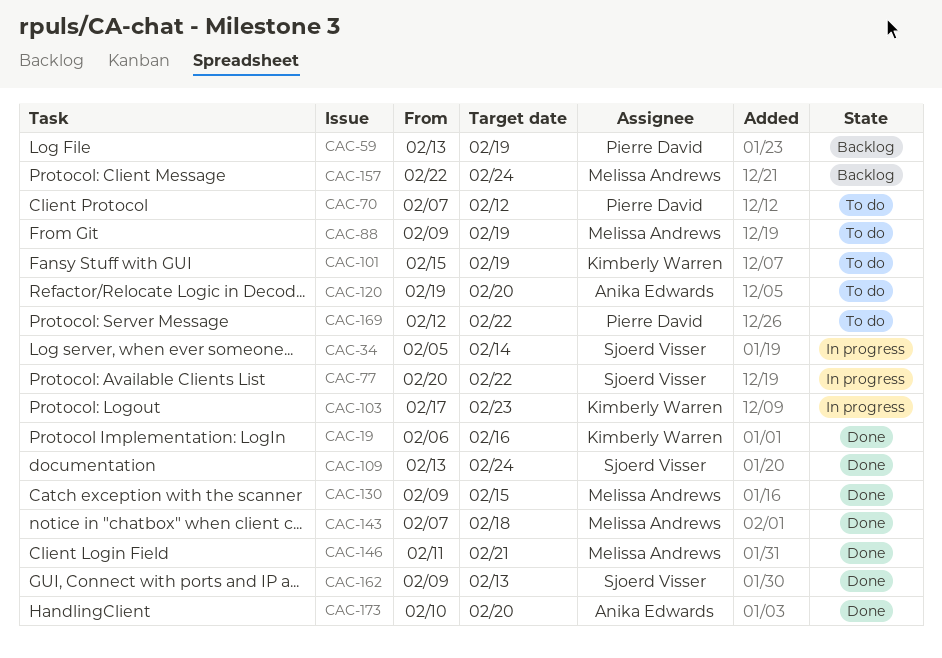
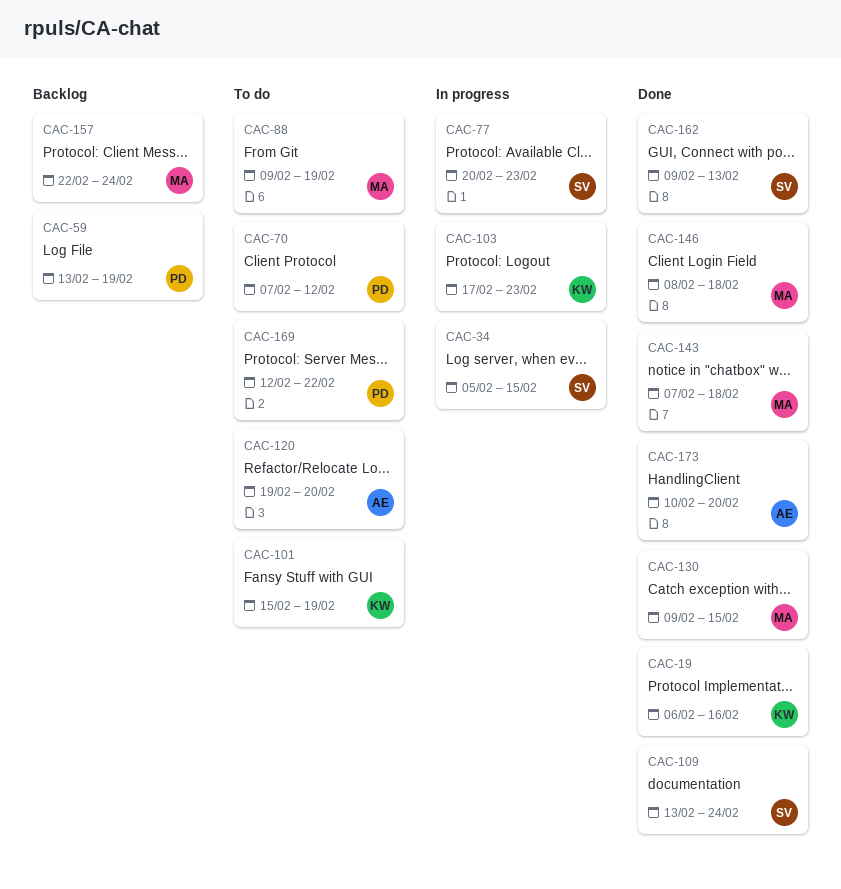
CAC-34, due: Feb 14 -> Feb 15
CAC-77, due: Feb 22 -> Feb 23
CAC-146, start: Feb 11 -> Feb 8
CAC-146, due: Feb 21 -> Feb 18

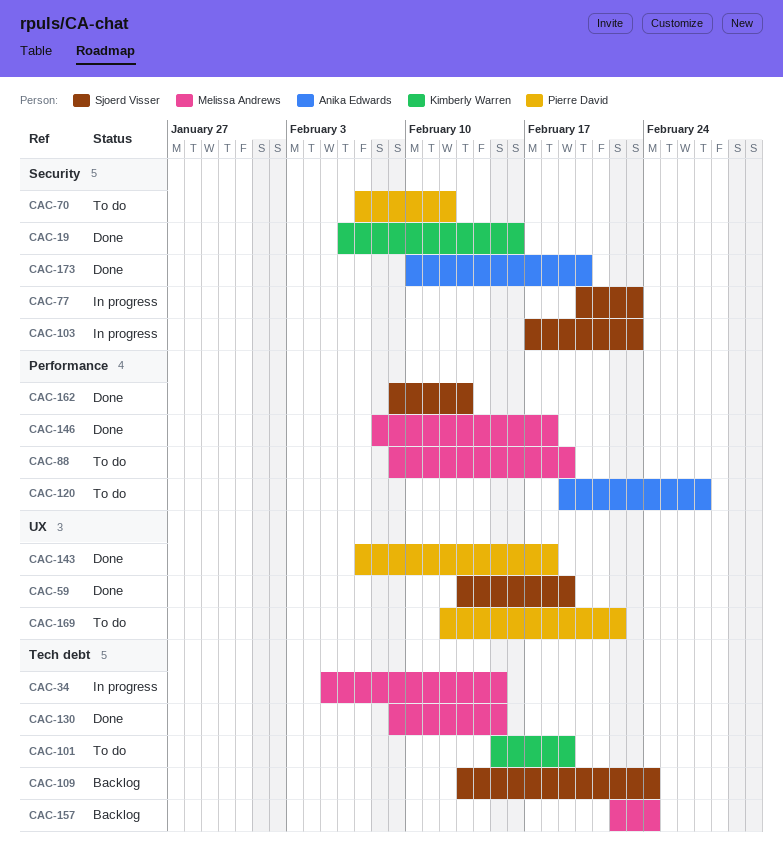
CAC-34, owner: Sjoerd Visser -> Melissa Andrews
CAC-59, status: Backlog -> Done
CAC-59, owner: Pierre David -> Sjoerd Visser
CAC-103, owner: Kimberly Warren -> Sjoerd Visser
CAC-109, status: Done -> Backlog
CAC-120, due: Feb 20 -> Feb 27
CAC-143, owner: Melissa Andrews -> Pierre David

